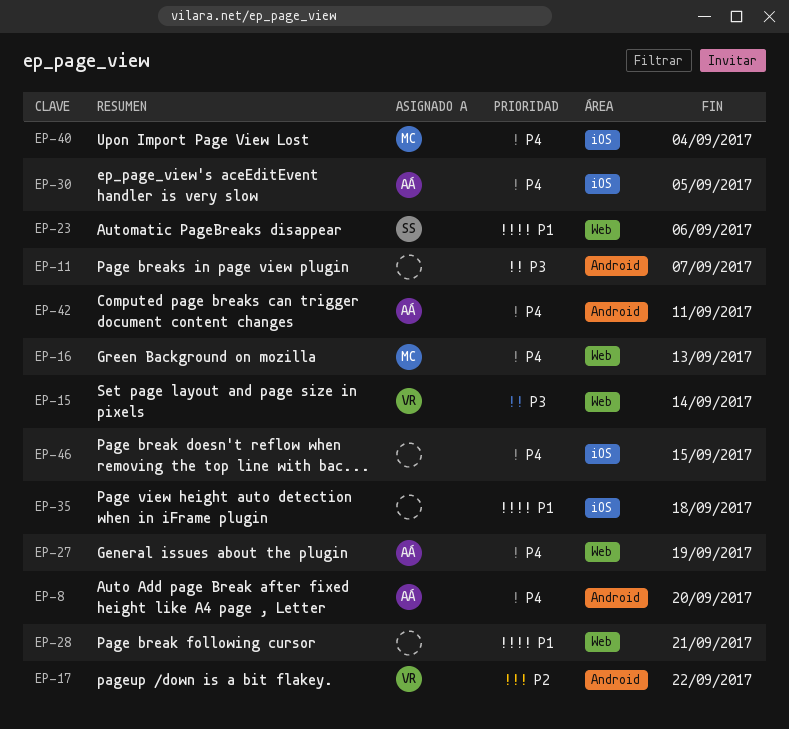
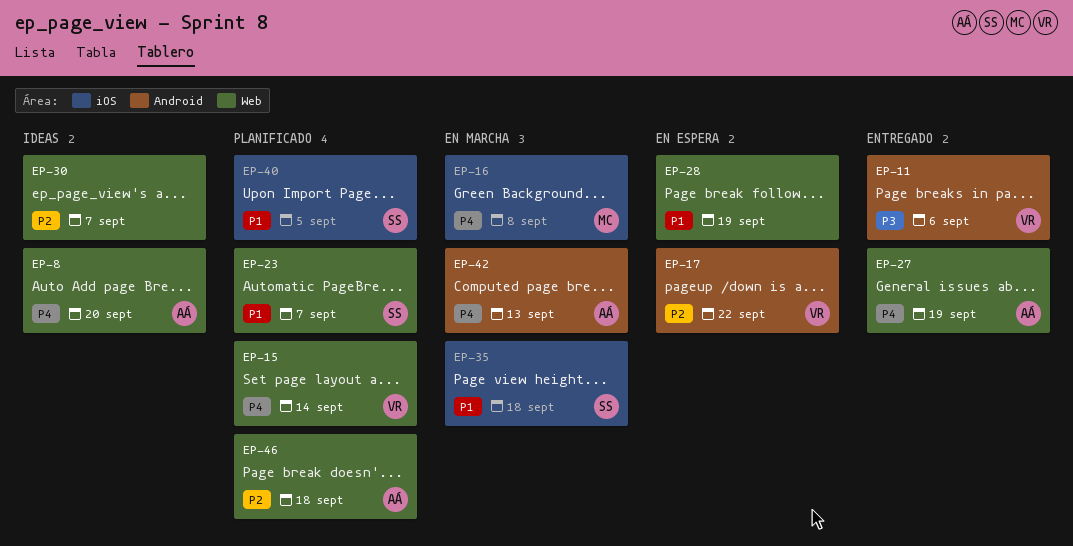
EP-8, label: Android -> Web
EP-11, owner: none -> VR
EP-11, due: Sep 7 -> Sep 6
EP-15, priority: P3 -> P4
EP-16, label: Web -> iOS
EP-16, due: Sep 13 -> Sep 8
EP-23, due: Sep 6 -> Sep 7
EP-28, due: Sep 21 -> Sep 19
EP-30, owner: AÁ -> none
EP-30, priority: P4 -> P2
EP-30, label: iOS -> Web
EP-30, due: Sep 5 -> Sep 7
EP-35, owner: none -> SS
EP-40, owner: MC -> SS
EP-40, priority: P4 -> P1
EP-40, due: Sep 4 -> Sep 5
EP-42, due: Sep 11 -> Sep 13
EP-46, owner: none -> AÁ
EP-46, priority: P4 -> P2
EP-46, label: iOS -> Web
EP-46, due: Sep 15 -> Sep 18

